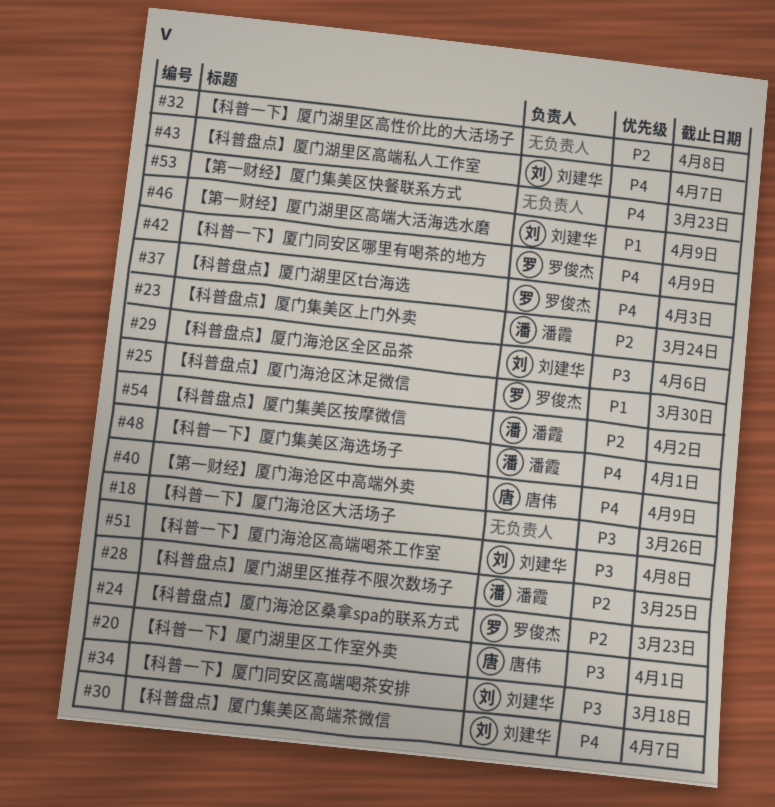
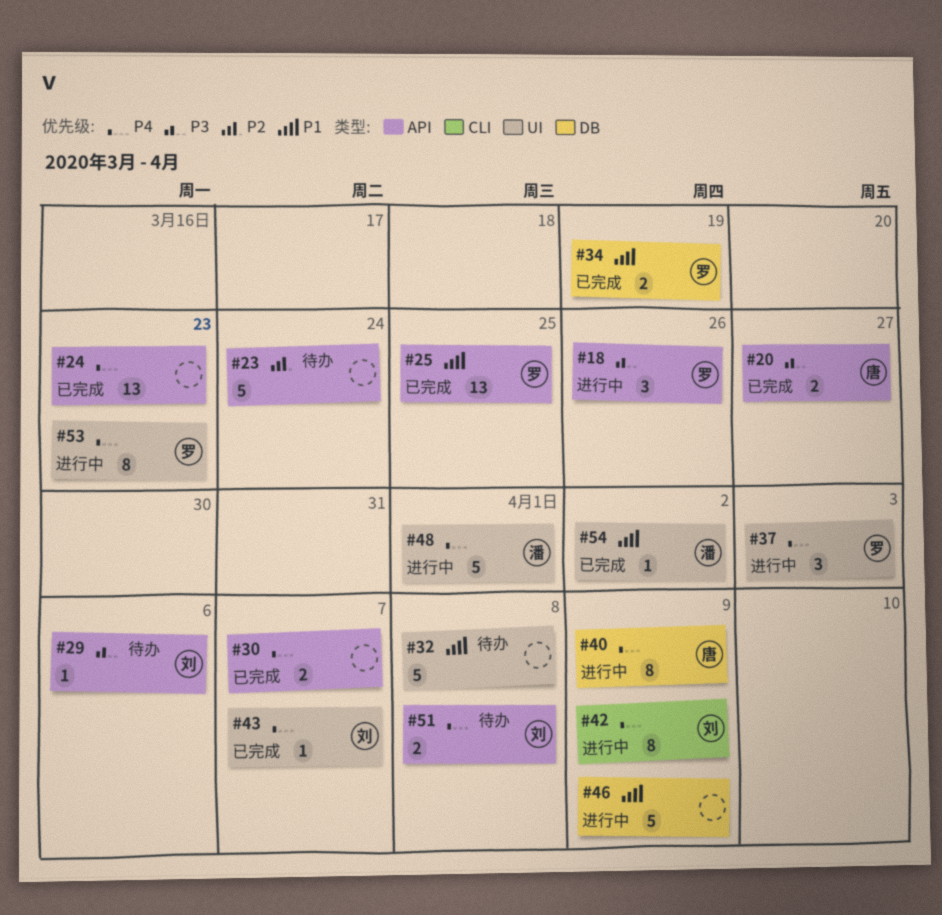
#18, owner: none -> 罗俊杰
#20, due: Apr 1 -> Mar 27
#23, owner: 潘霞 -> none
#24, owner: 罗俊杰 -> none
#24, priority: P2 -> P4
#25, due: Mar 30 -> Mar 25
#28: present -> none
#30, owner: 刘建华 -> none
#32, priority: P2 -> P1
#34, owner: 刘建华 -> 罗俊杰
#34, priority: P3 -> P1
#34, due: Mar 18 -> Mar 19
#42, owner: 罗俊杰 -> 刘建华
#46, owner: 刘建华 -> none
#51, priority: P3 -> P4
#53, owner: none -> 罗俊杰
#54, priority: P2 -> P1

